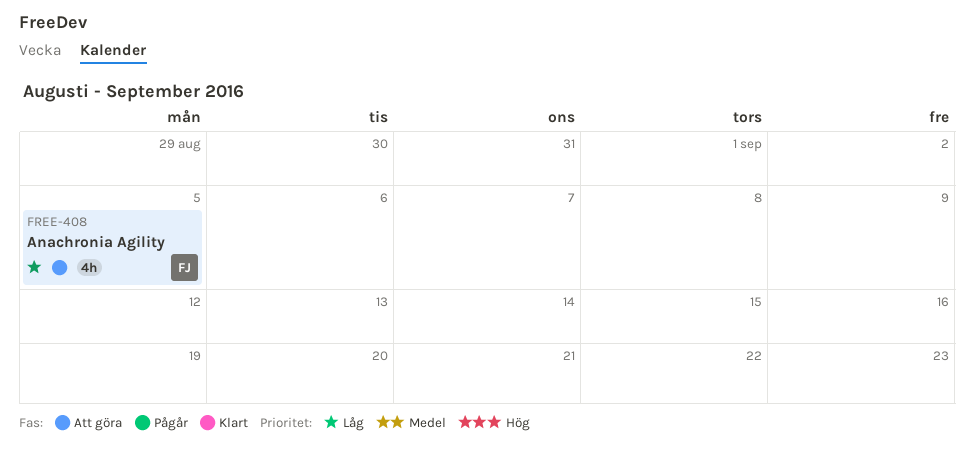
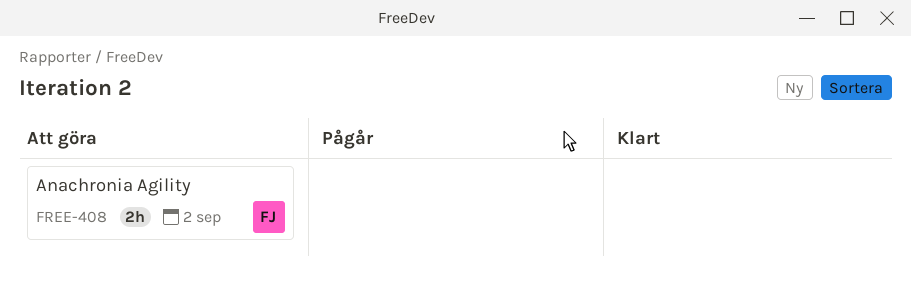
FREE-408, estimate: 4h -> 2h
FREE-408, due: Sep 5 -> Sep 2

